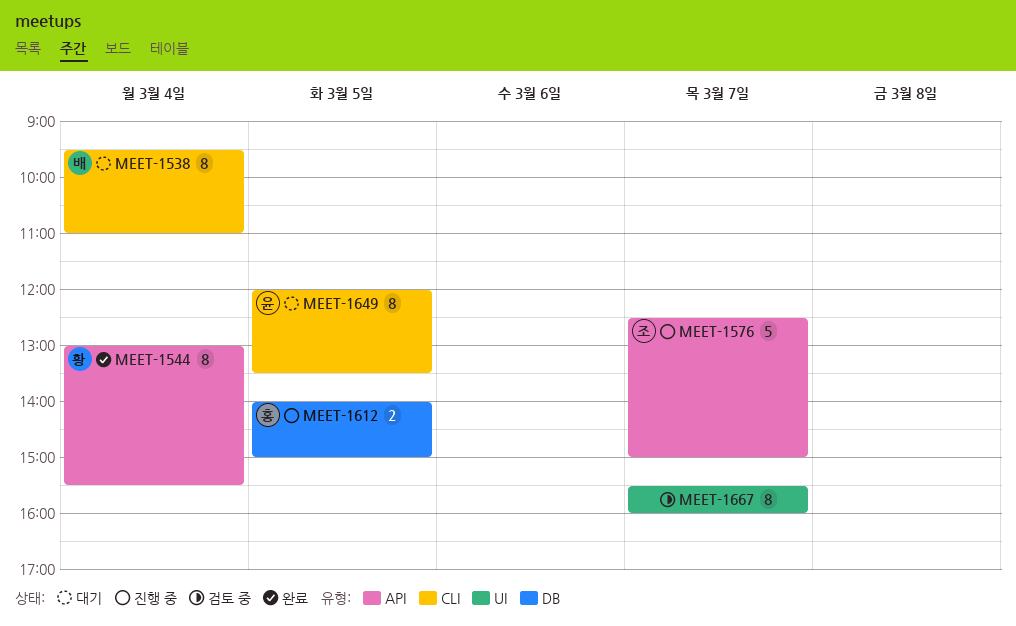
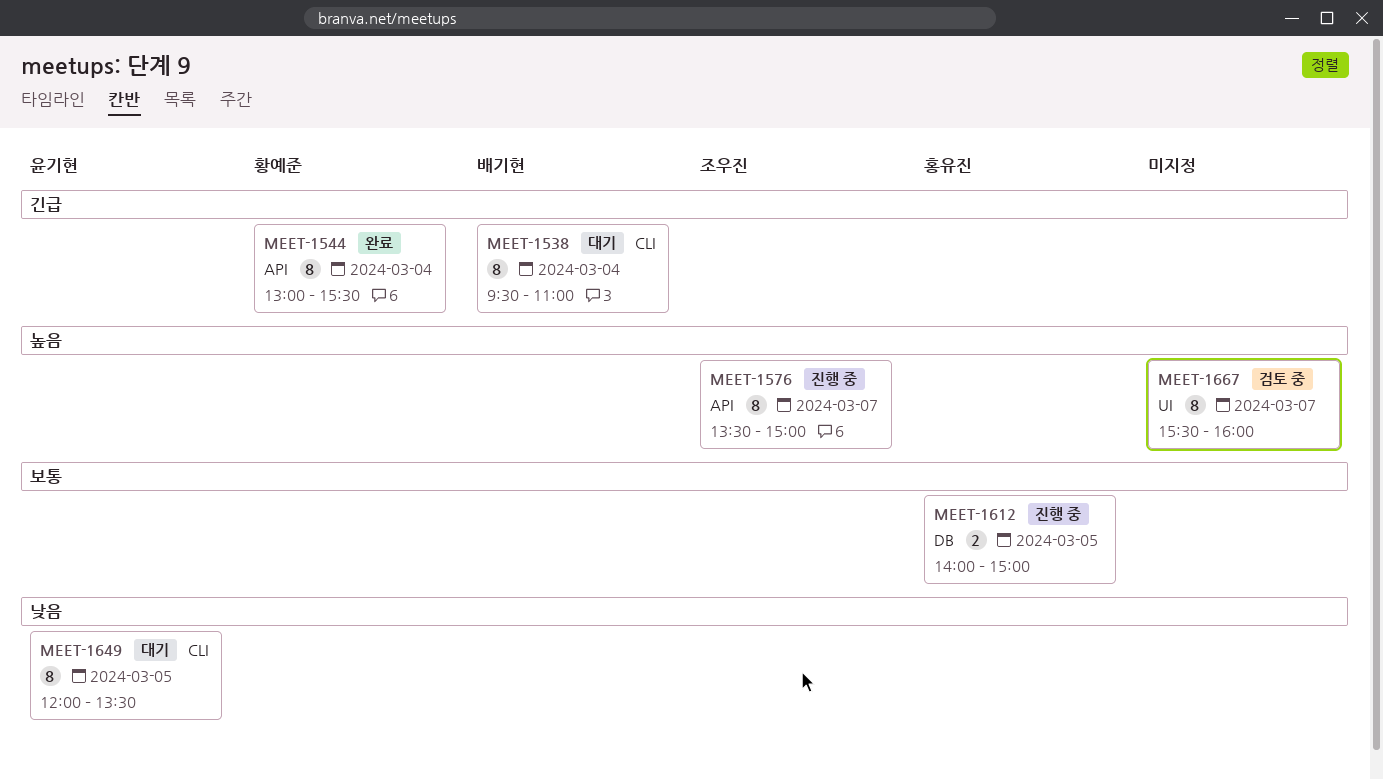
MEET-1576, estimate: 5 -> 8
MEET-1576, begins: 12:30 -> 13:30

